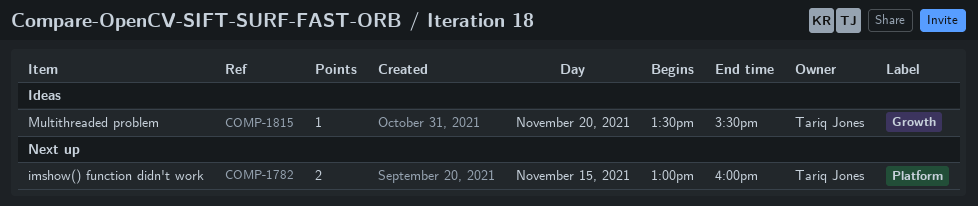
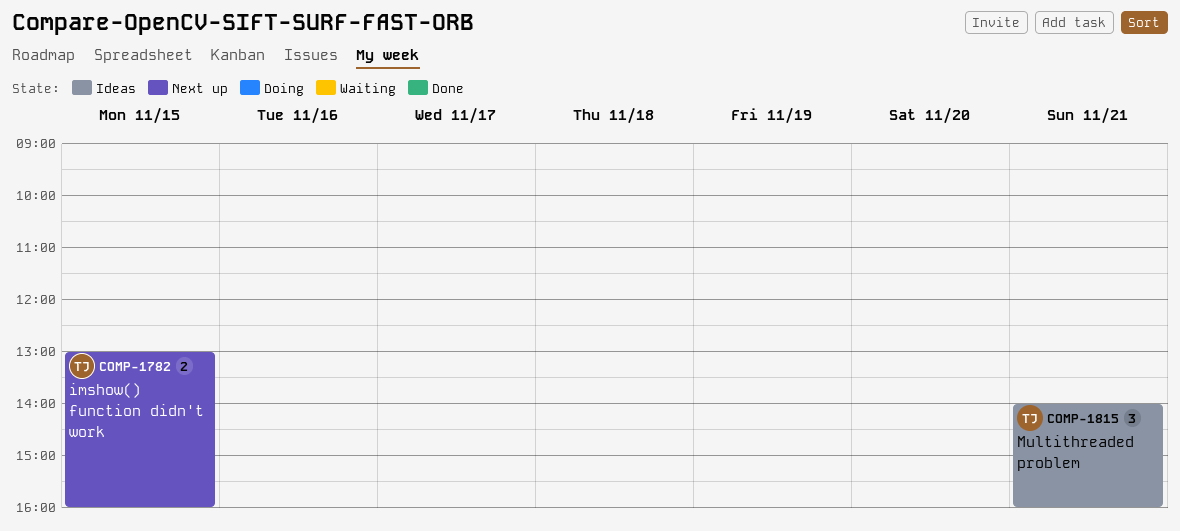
COMP-1815, estimate: 1 -> 3
COMP-1815, day: Nov 20 -> Nov 21
COMP-1815, begins: 13:30 -> 14:00
COMP-1815, ends: 15:30 -> 16:00

